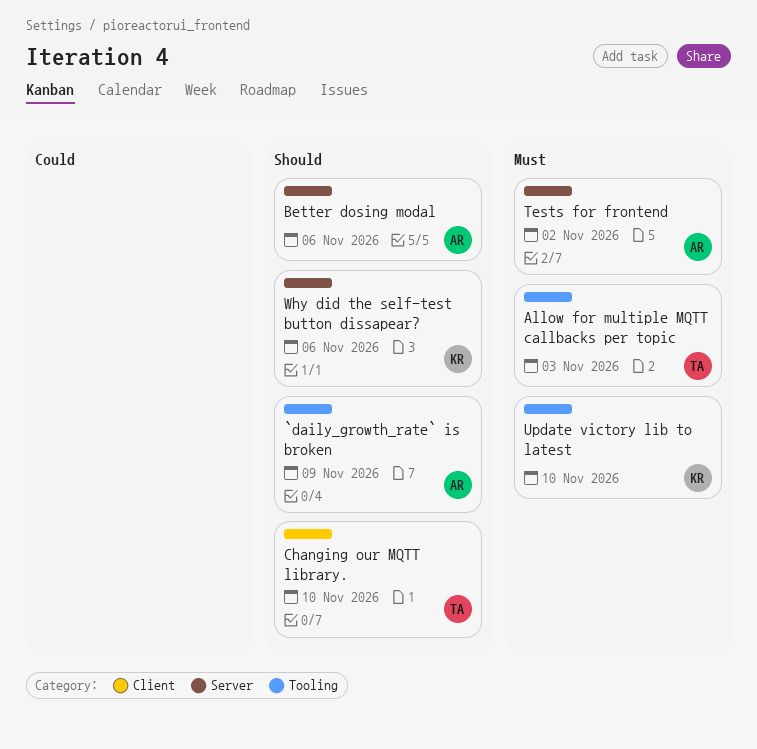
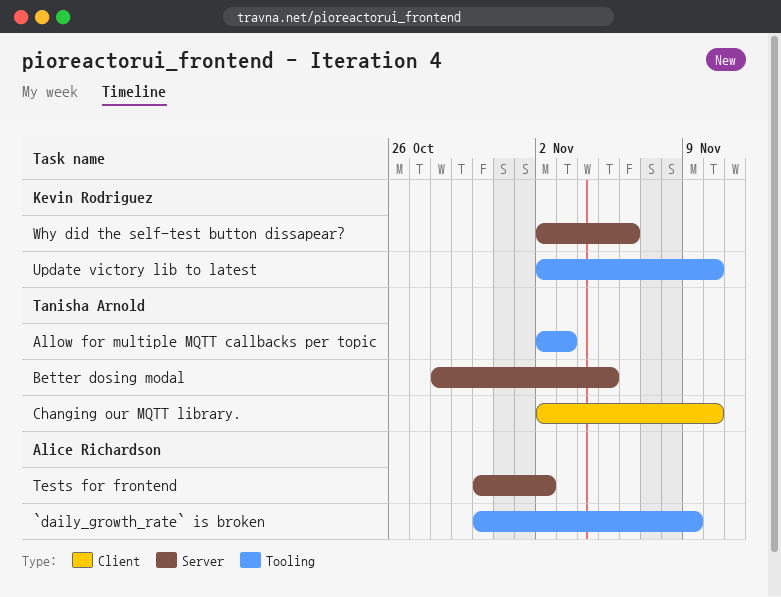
Better dosing modal, owner: Alice Richardson -> Tanisha Arnold
Better dosing modal, due: Nov 6 -> Nov 5

